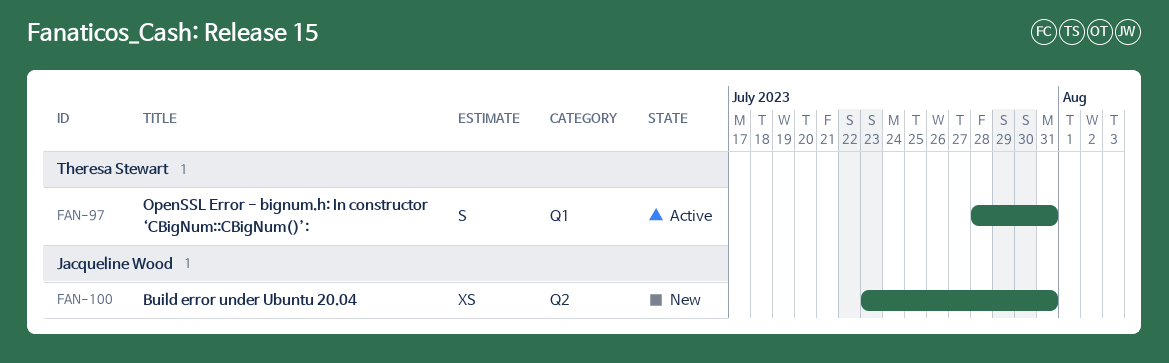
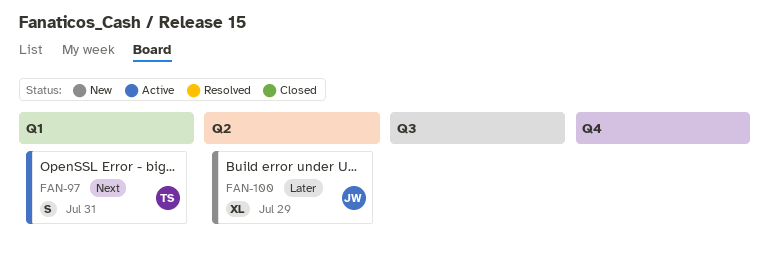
FAN-100, estimate: XS -> XL
FAN-100, due: Jul 31 -> Jul 29

